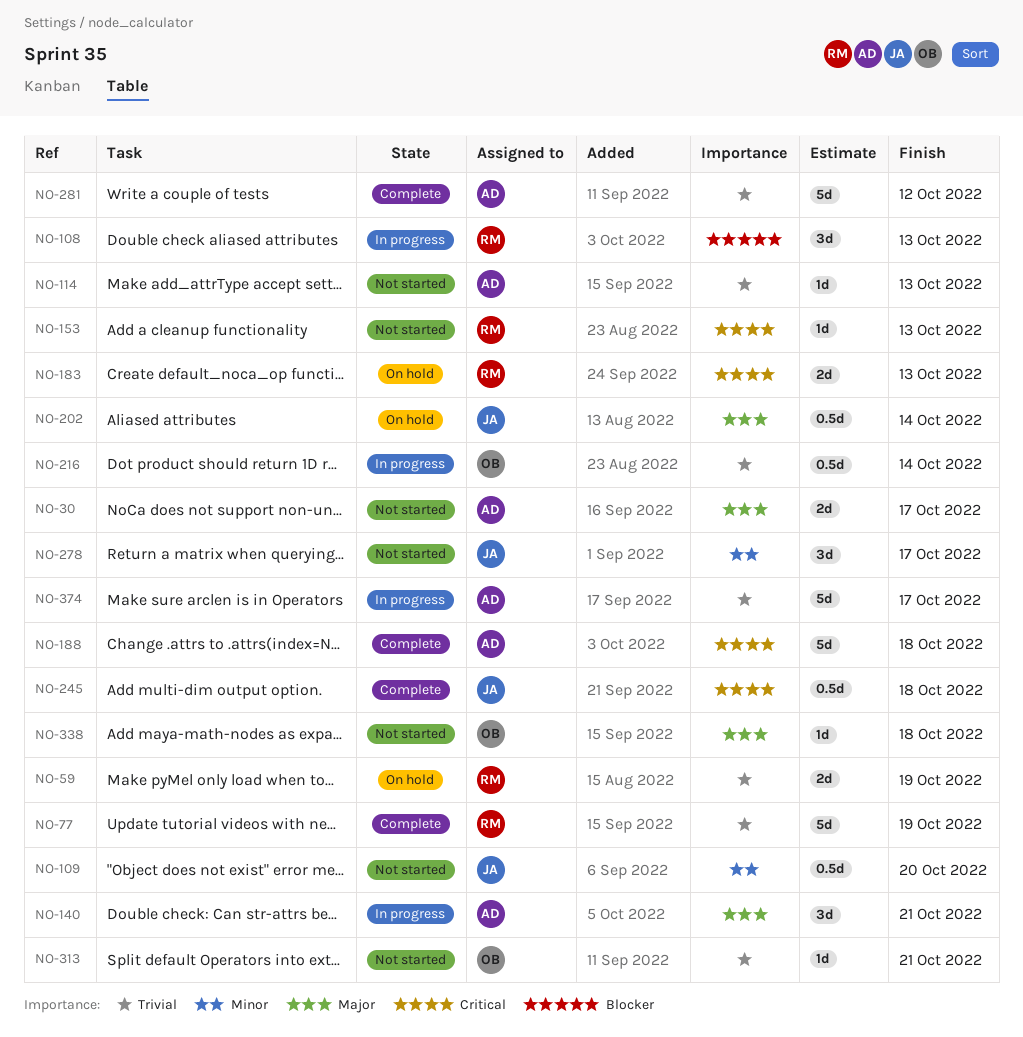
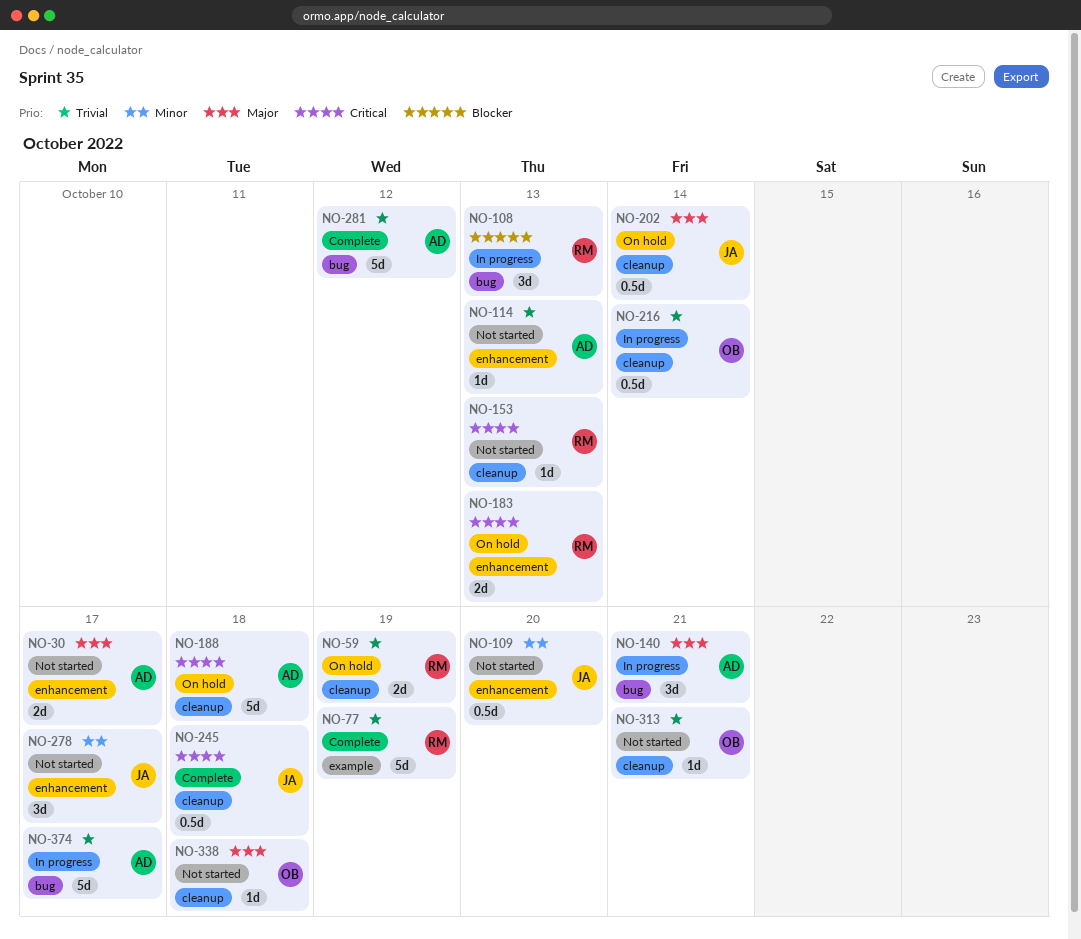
NO-188, status: Complete -> On hold

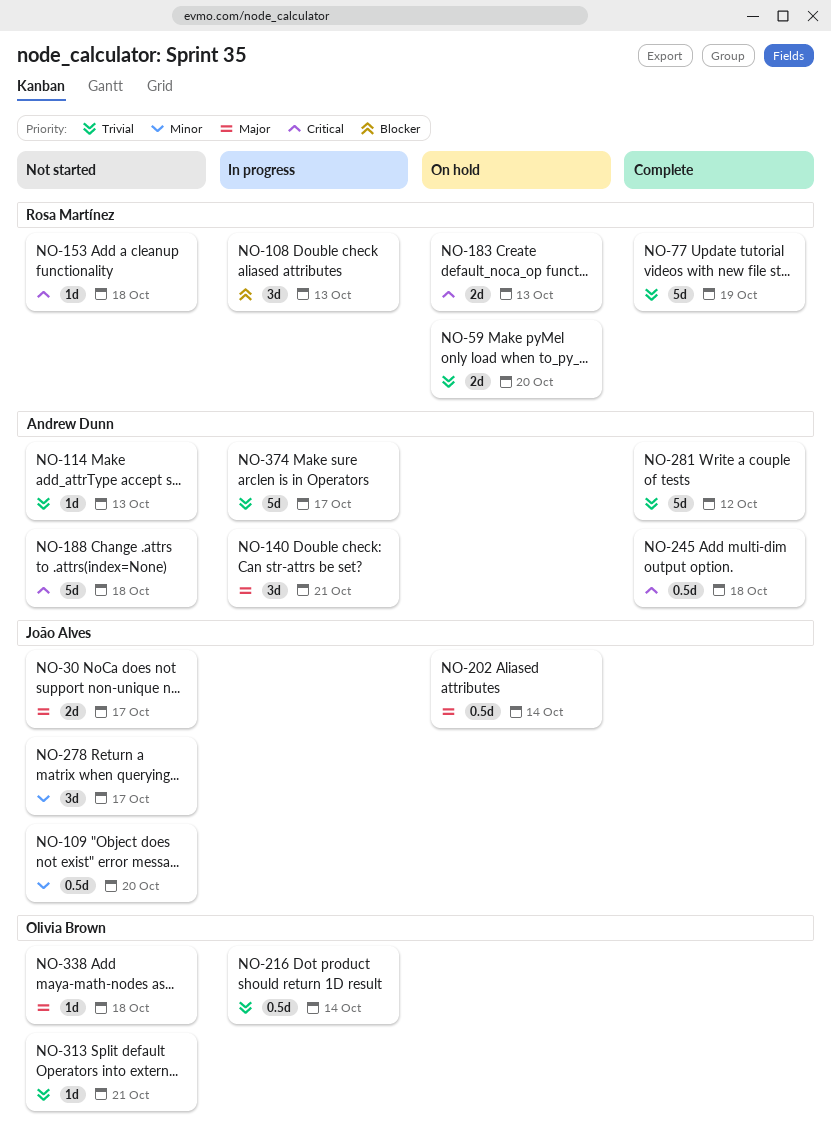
NO-30, owner: Andrew Dunn -> João Alves
NO-59, due: Oct 19 -> Oct 20
NO-153, due: Oct 13 -> Oct 18
NO-188, status: On hold -> Not started
NO-245, owner: João Alves -> Andrew Dunn

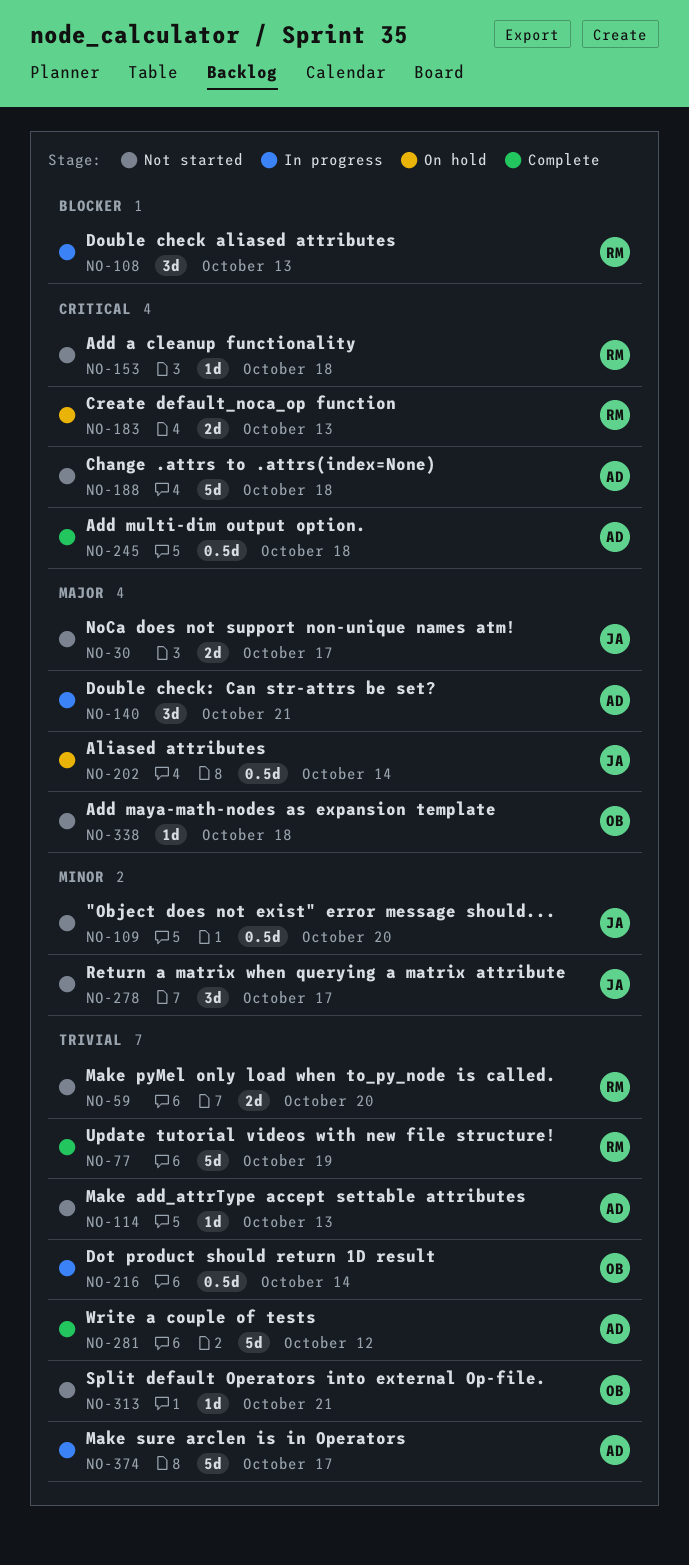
NO-59, status: On hold -> Not started

